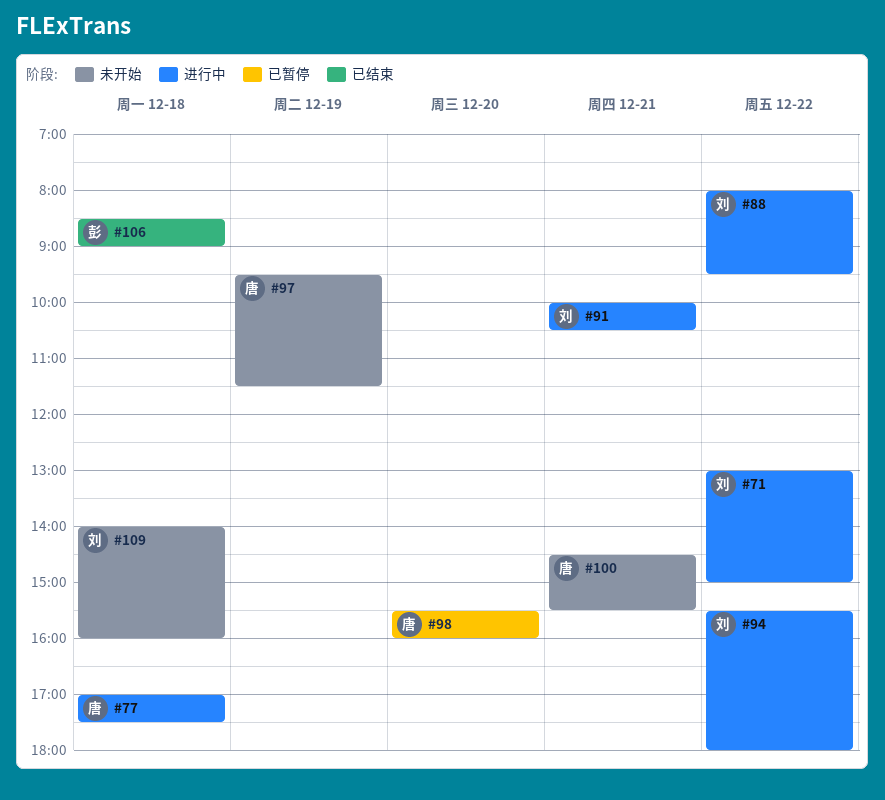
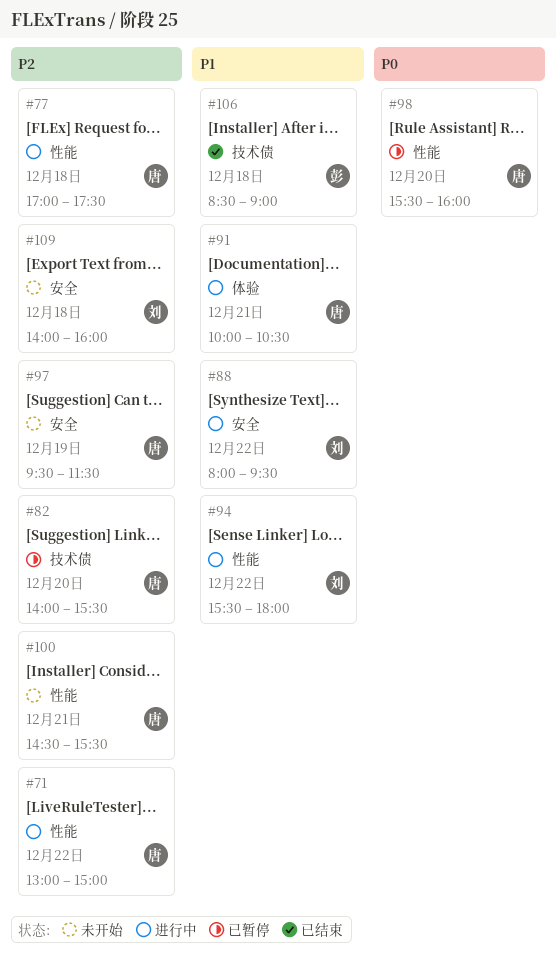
#71, owner: 刘 -> 唐
#82: none -> present
#91, owner: 刘 -> 唐

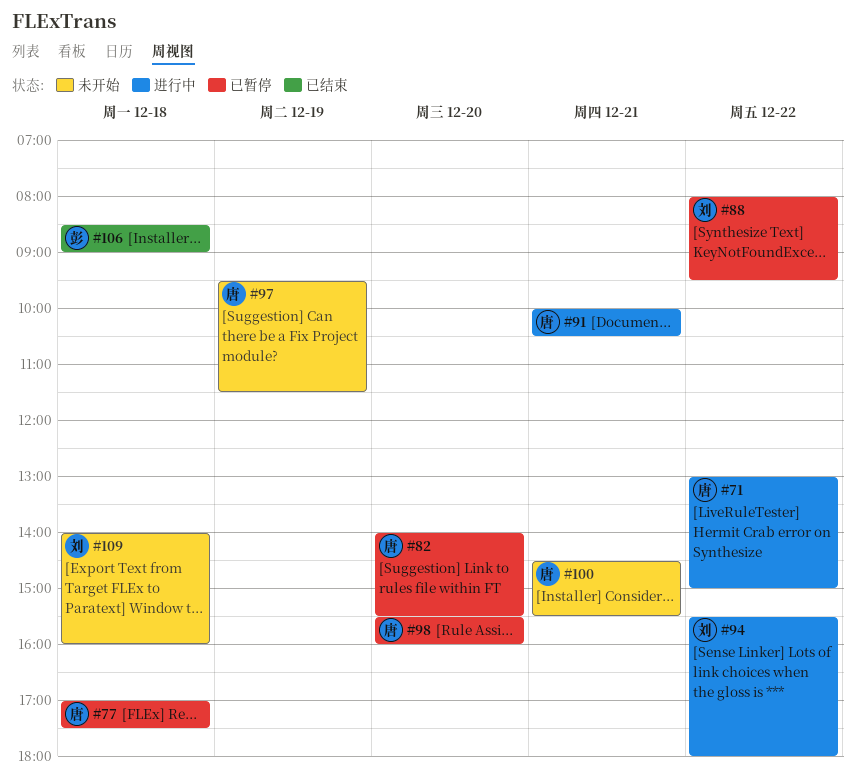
#77, status: 进行中 -> 已暂停
#88, status: 进行中 -> 已暂停

